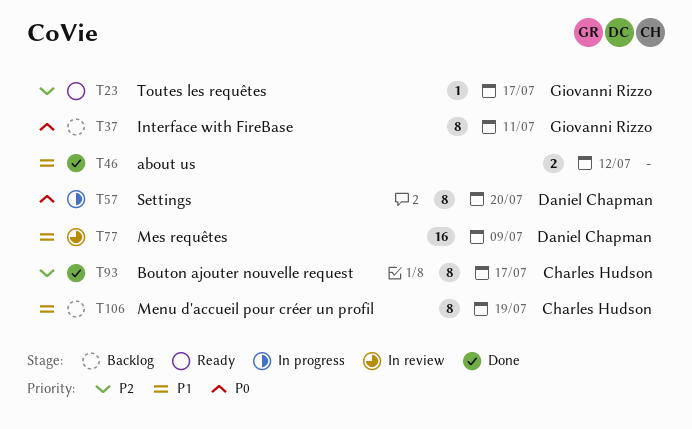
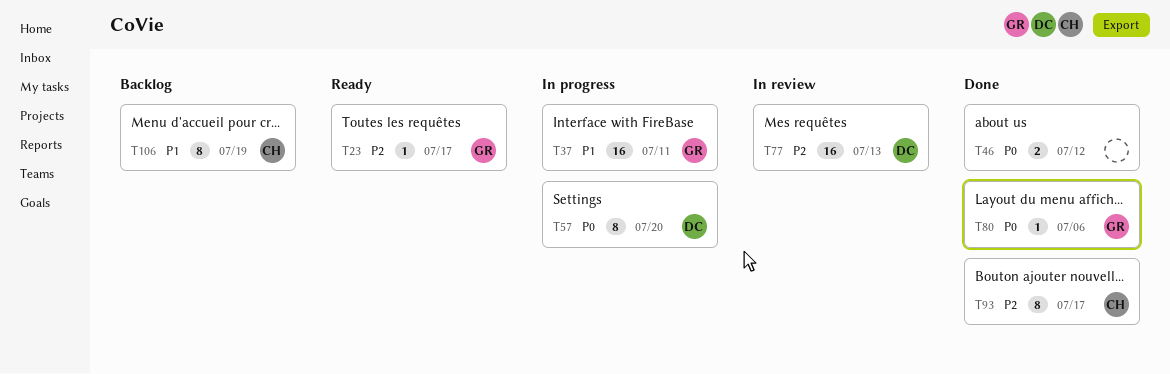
T37, status: Backlog -> In progress
T37, priority: P0 -> P1
T37, estimate: 8 -> 16
T46, priority: P1 -> P0
T77, priority: P1 -> P2
T77, due: Jul 9 -> Jul 13
T80: none -> present

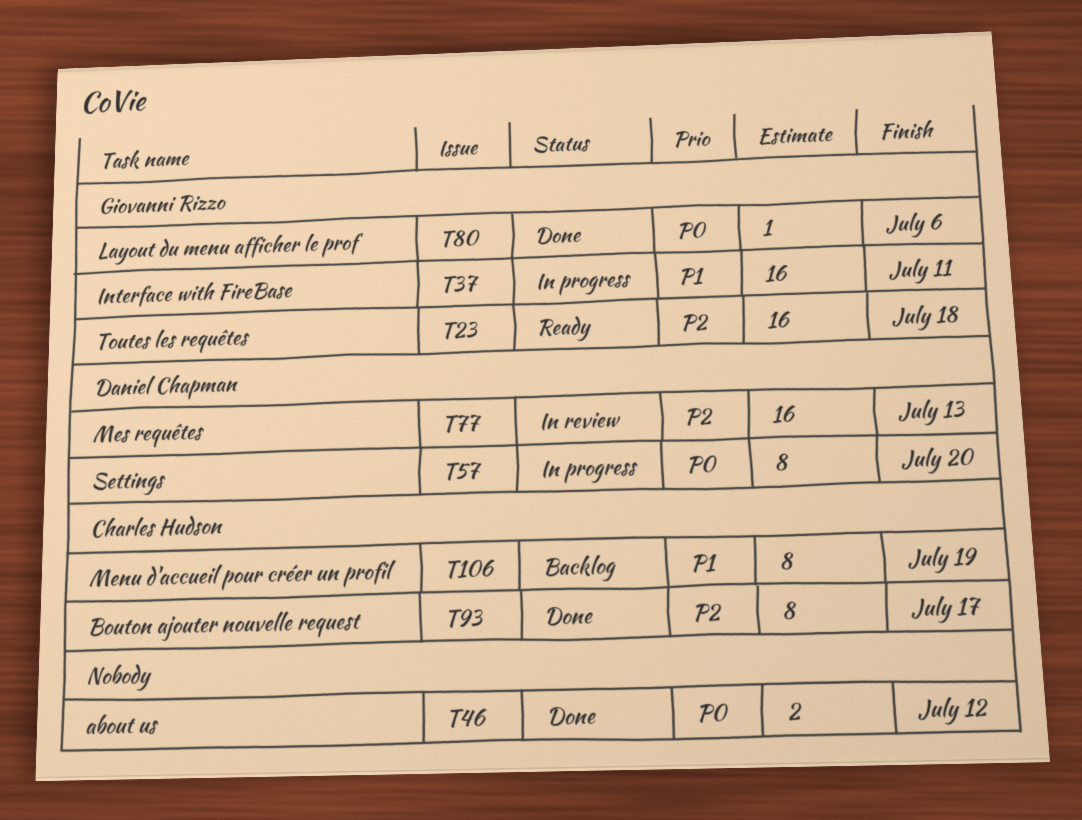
T23, estimate: 1 -> 16
T23, due: Jul 17 -> Jul 18

